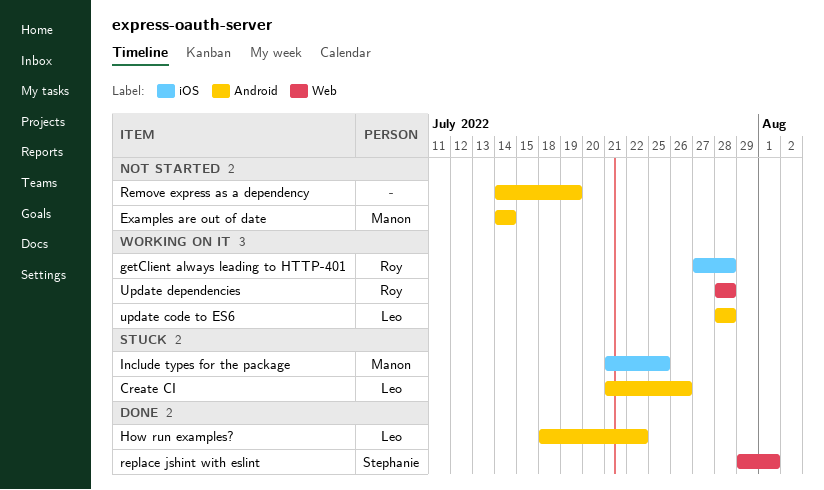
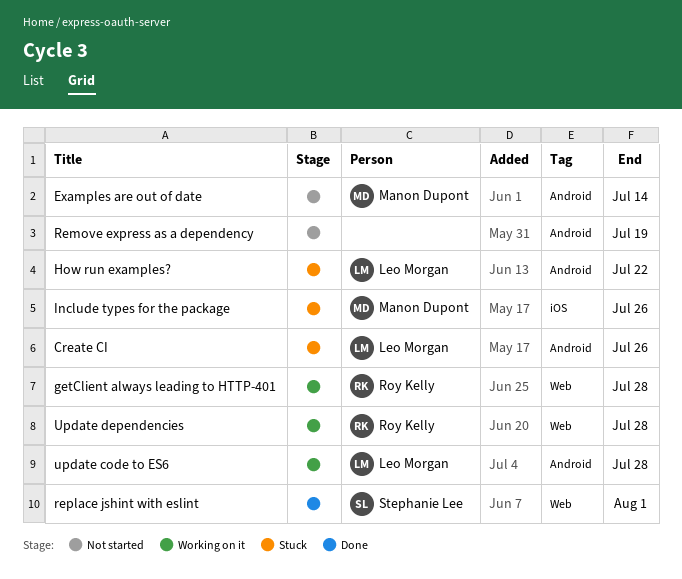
getClient always leading to HTTP-401, label: iOS -> Web
How run examples?, status: Done -> Stuck
Include types for the package, due: Jul 25 -> Jul 26

